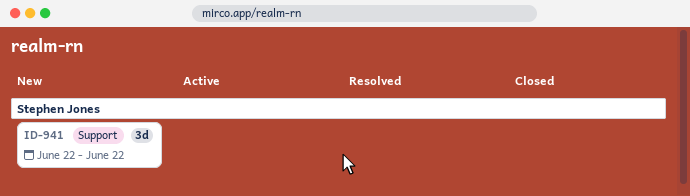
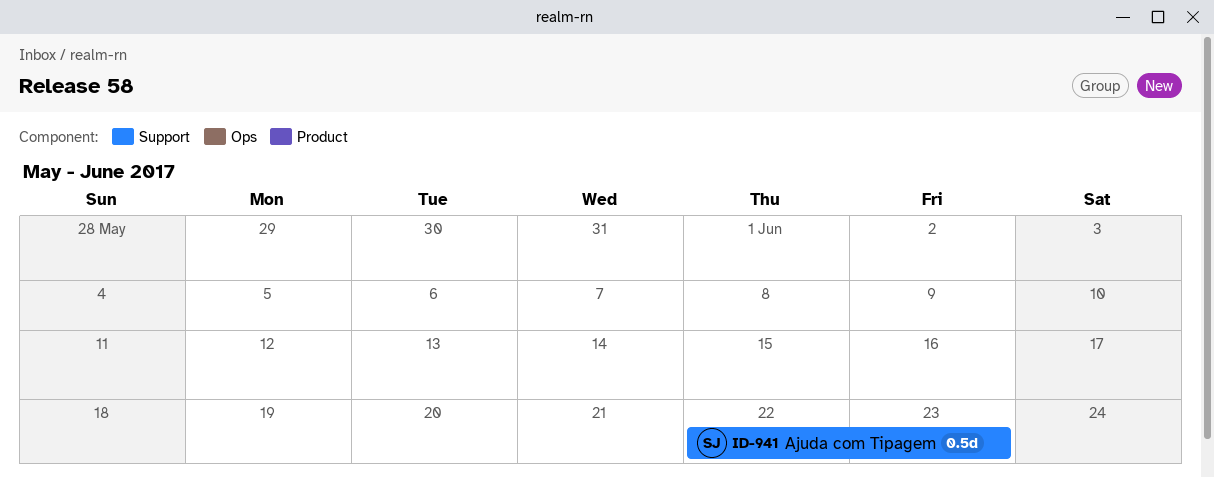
ID-941, estimate: 3d -> 0.5d
ID-941, due: Jun 22 -> Jun 23

